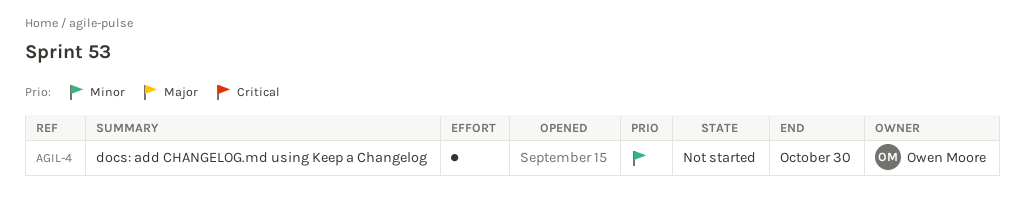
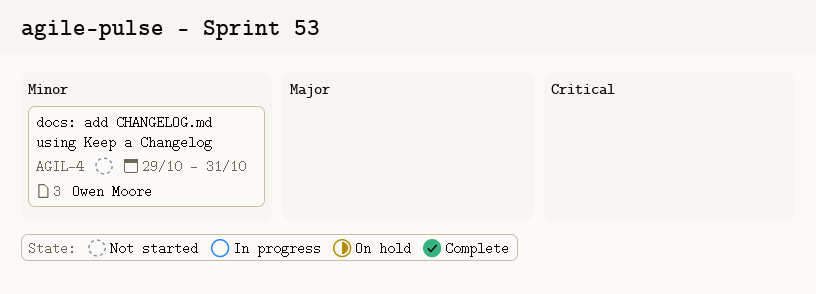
AGIL-4, due: Oct 30 -> Oct 31

